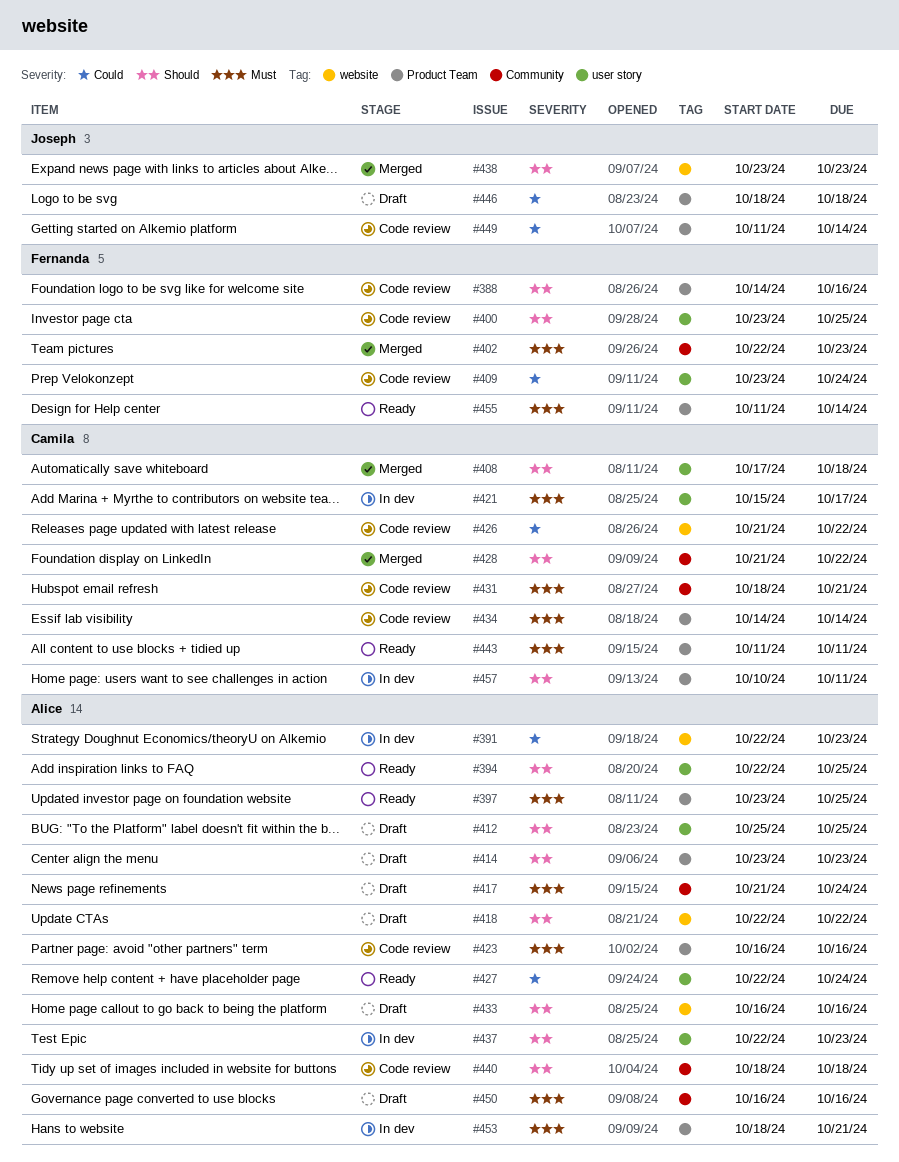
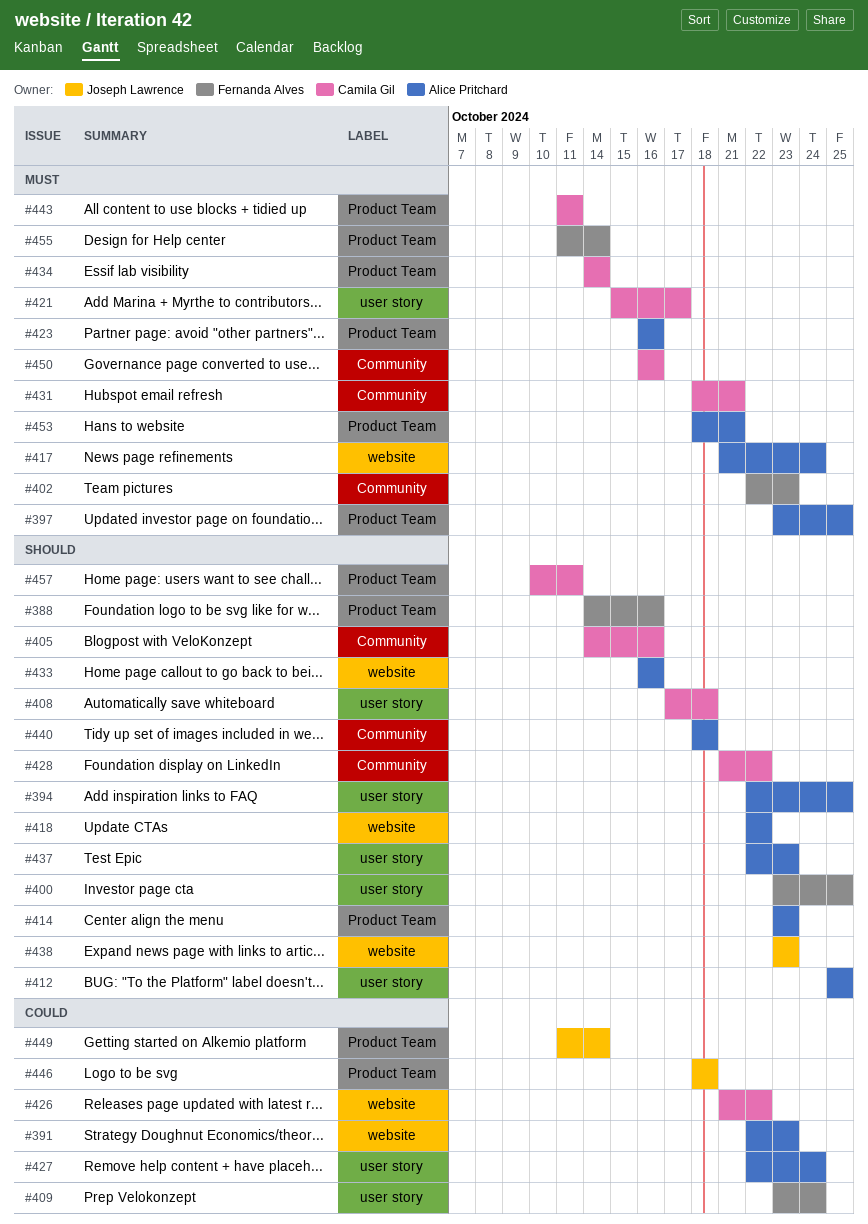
#405: none -> present
#417, label: Community -> website
#450, owner: Alice Pritchard -> Camila Gil

